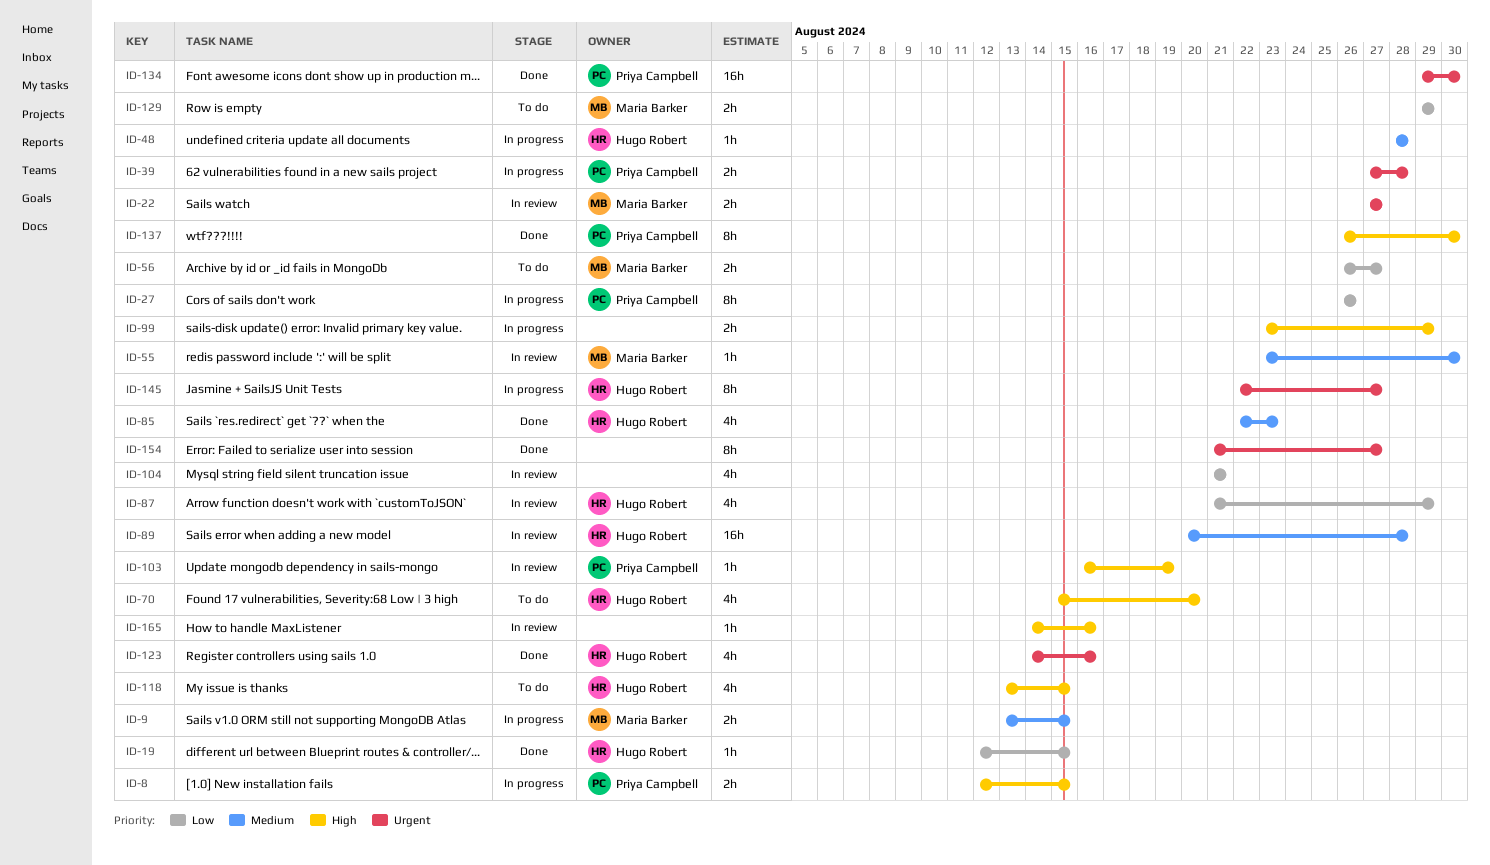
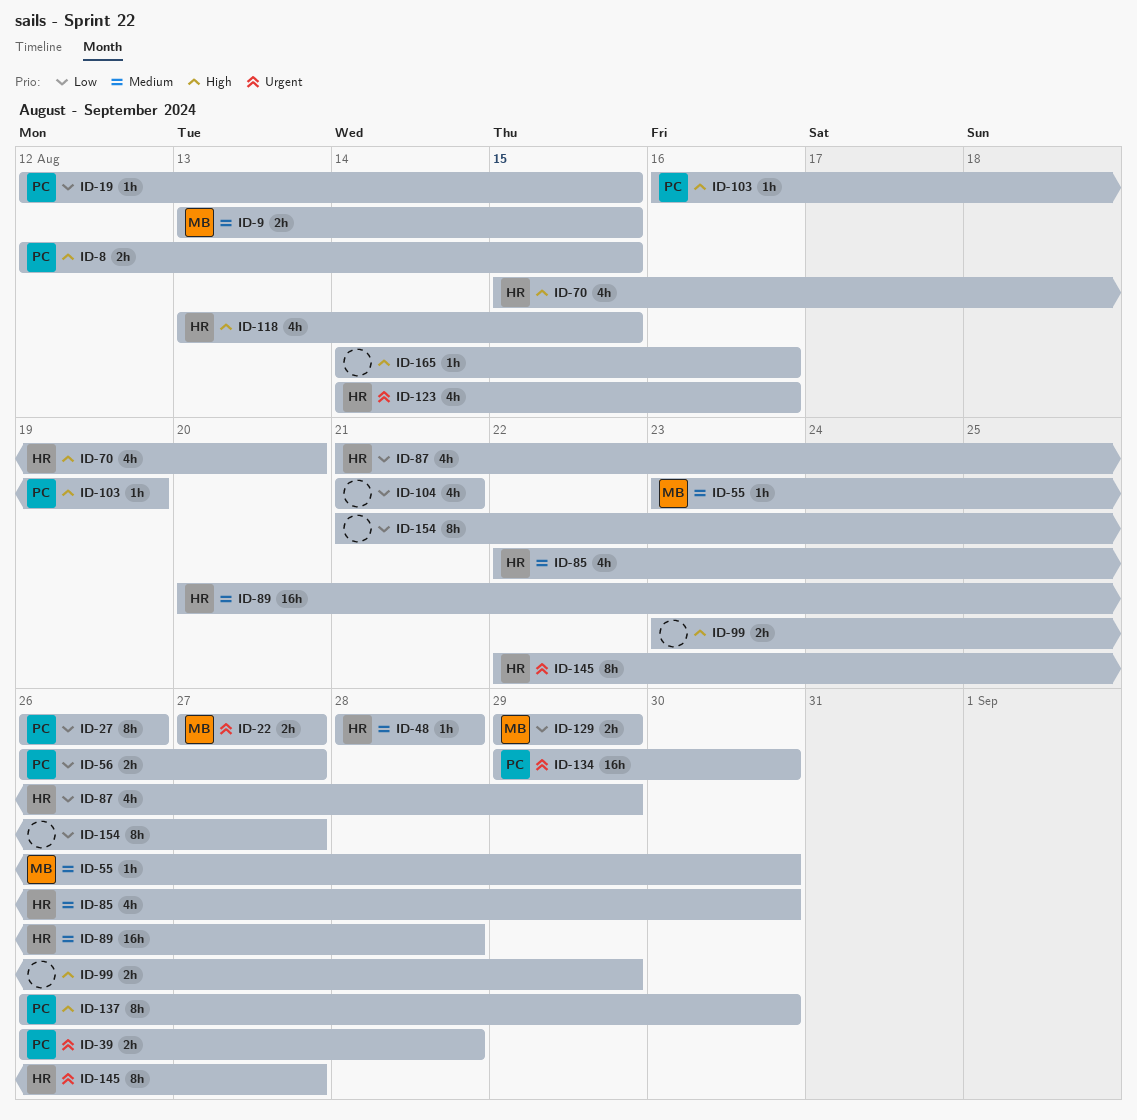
ID-19, owner: Hugo Robert -> Priya Campbell
ID-39, start: Aug 27 -> Aug 26
ID-56, owner: Maria Barker -> Priya Campbell
ID-85, due: Aug 23 -> Aug 30
ID-154, priority: Urgent -> Low

